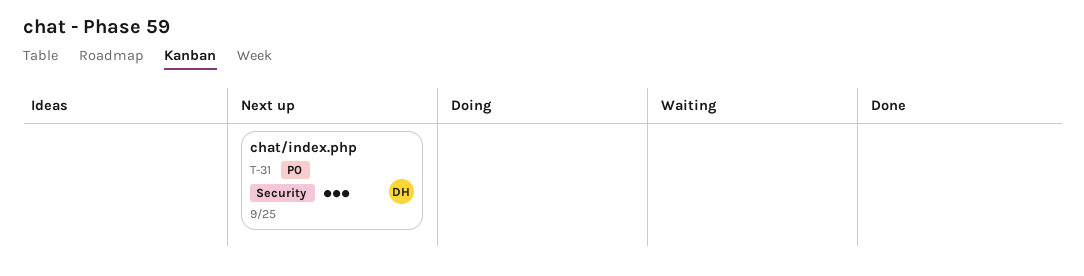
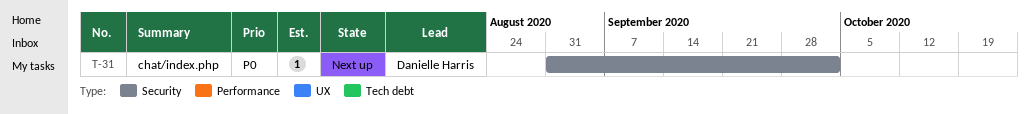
T-31, estimate: 3 -> 1
T-31, due: Sep 25 -> Oct 2

